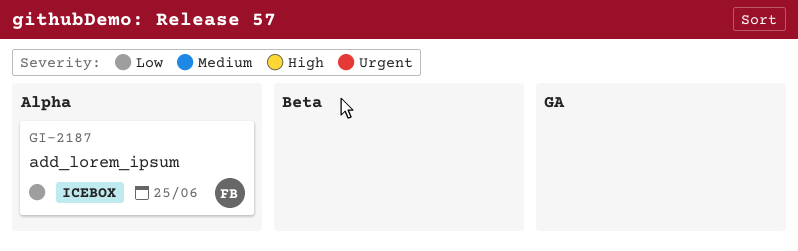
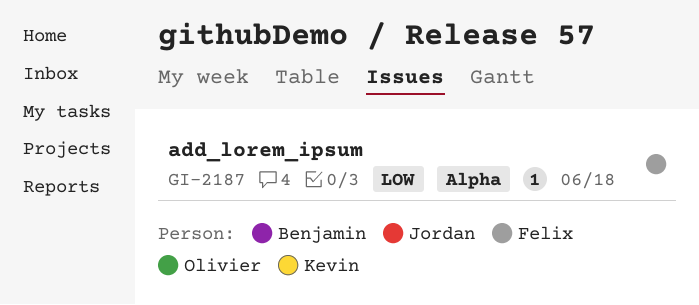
GI-2187, due: Jun 25 -> Jun 18

